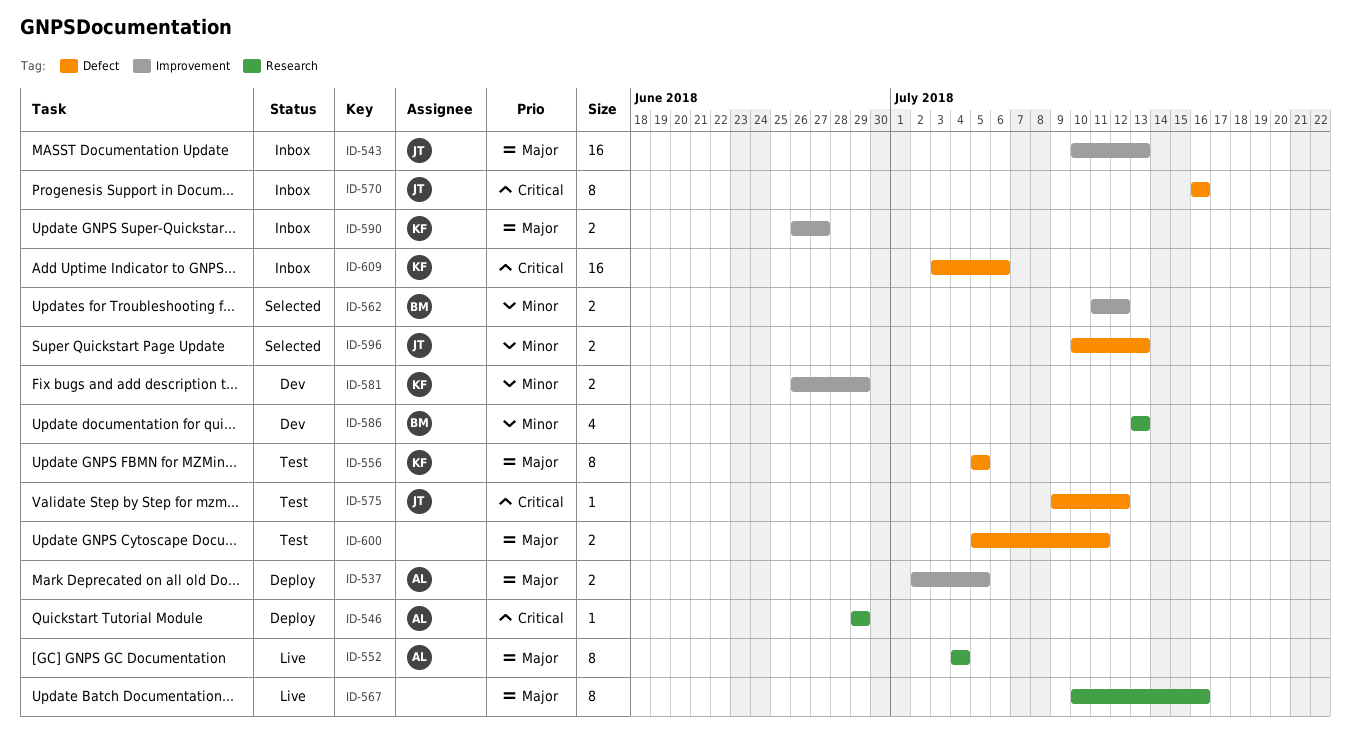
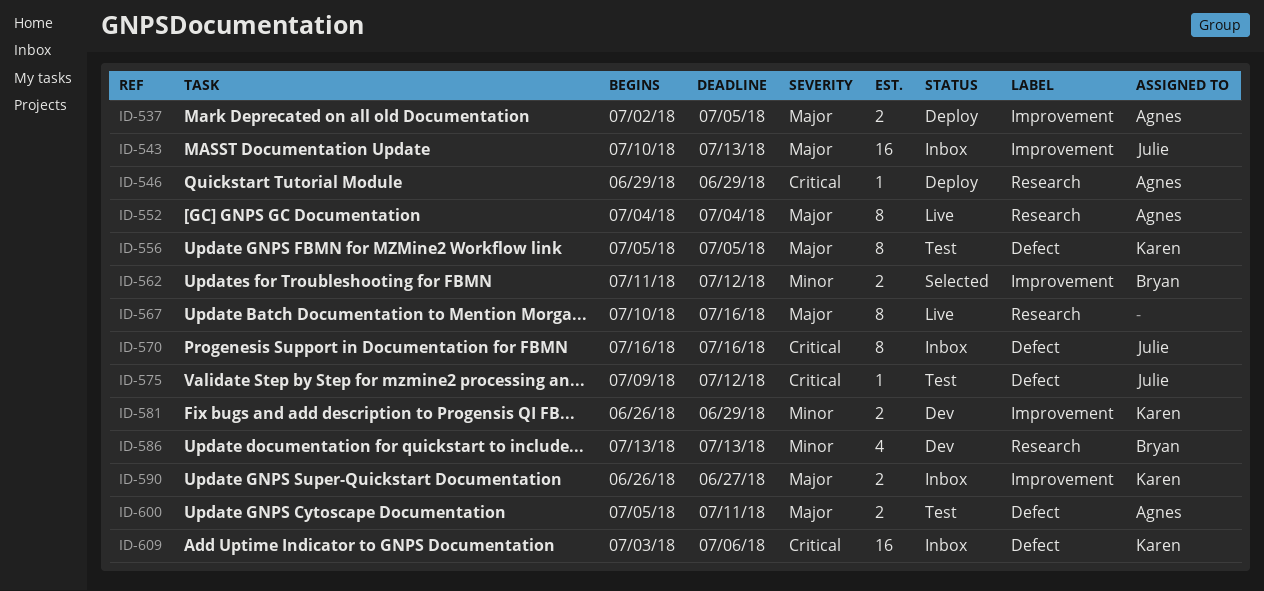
ID-596: present -> none
ID-600, owner: none -> Agnes

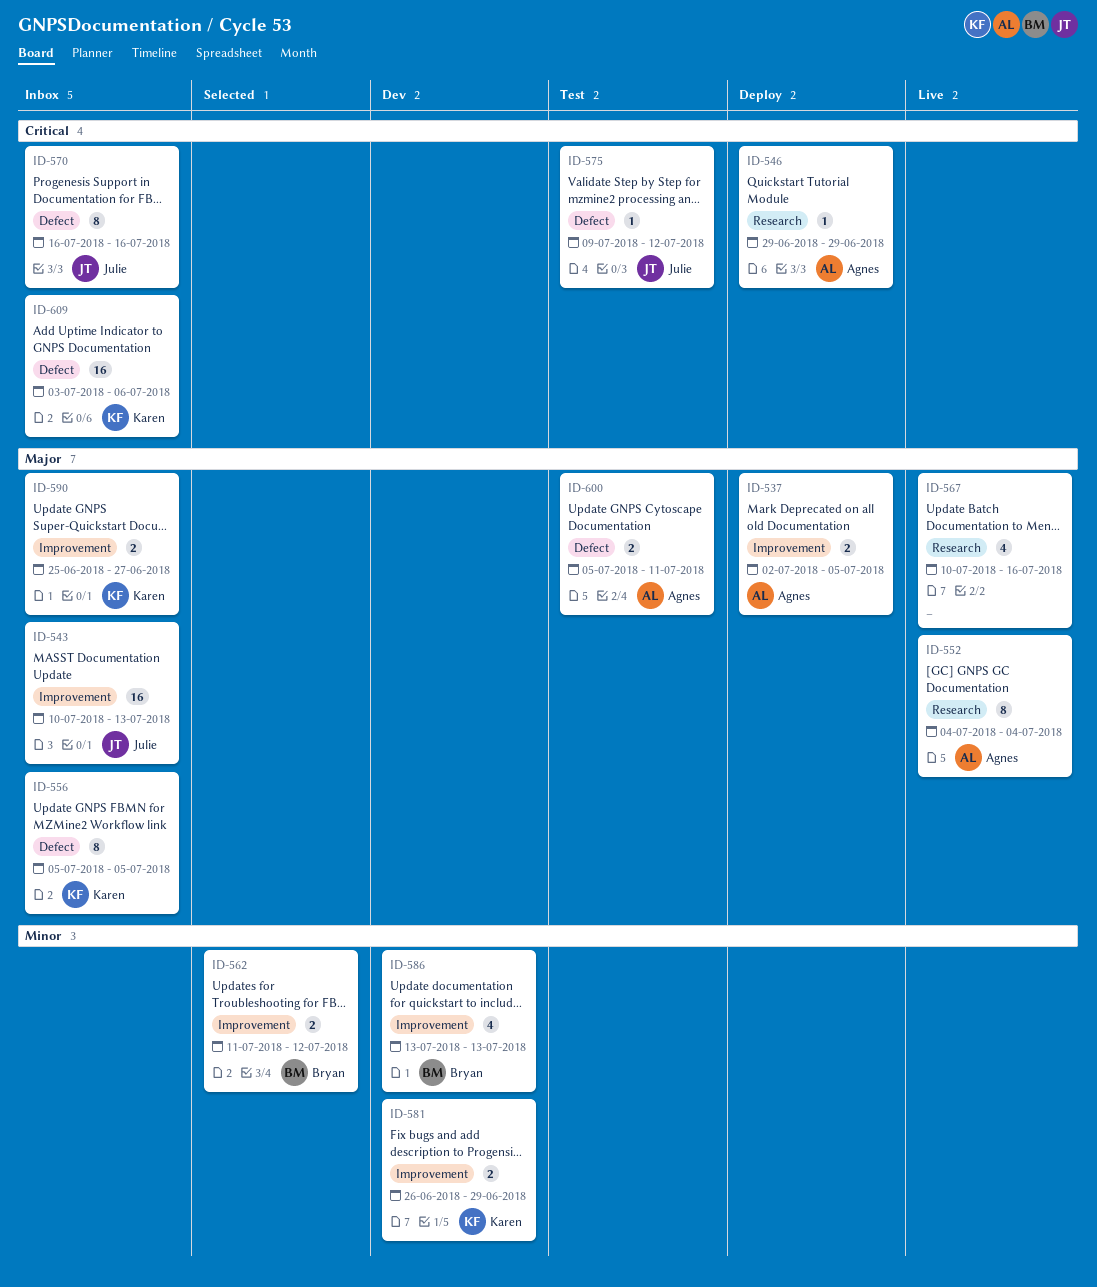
ID-556, status: Test -> Inbox
ID-567, estimate: 8 -> 4
ID-586, label: Research -> Improvement
ID-590, start: Jun 26 -> Jun 25

